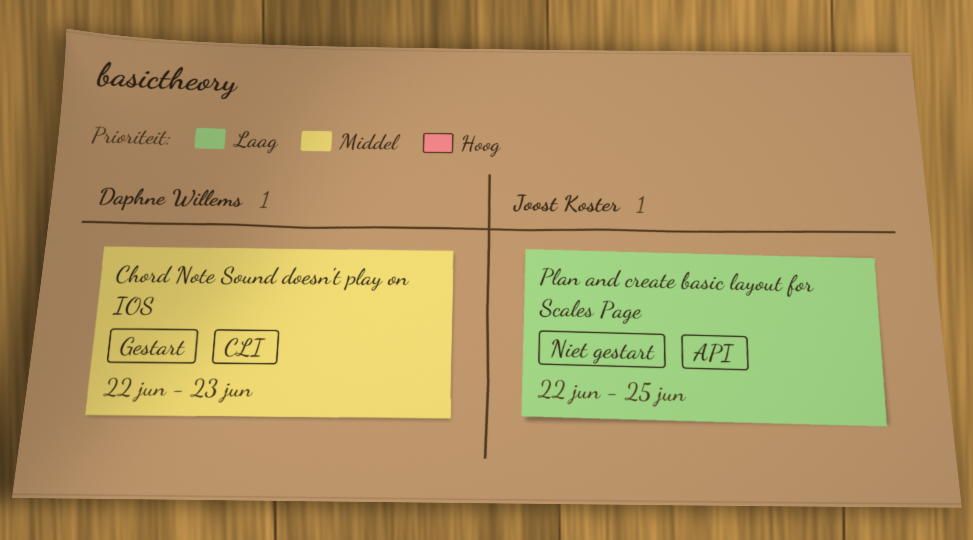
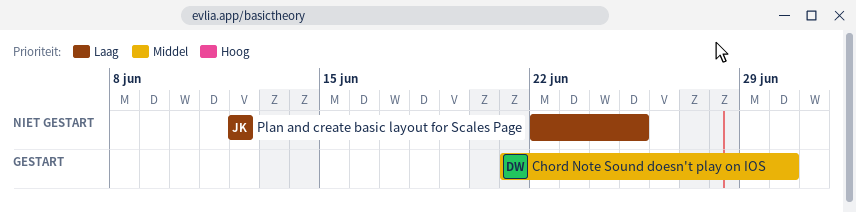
Chord Note Sound doesn't play on IOS, start: Jun 22 -> Jun 21
Chord Note Sound doesn't play on IOS, due: Jun 23 -> Jun 30

